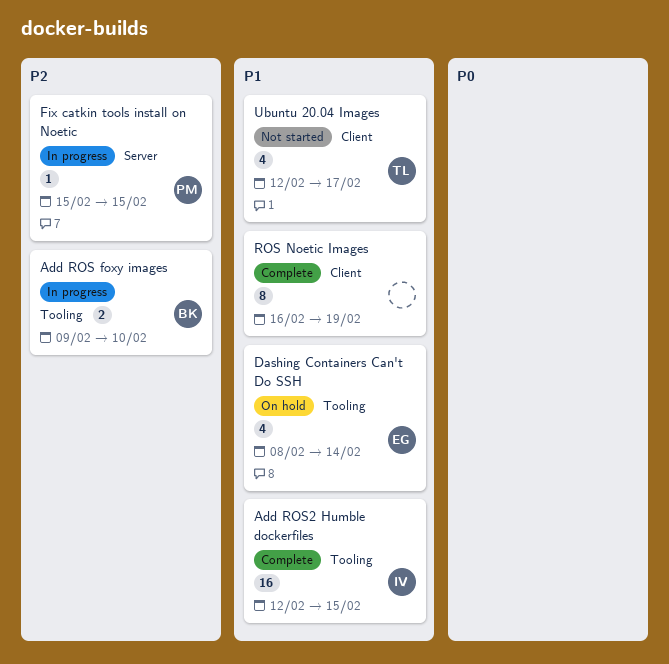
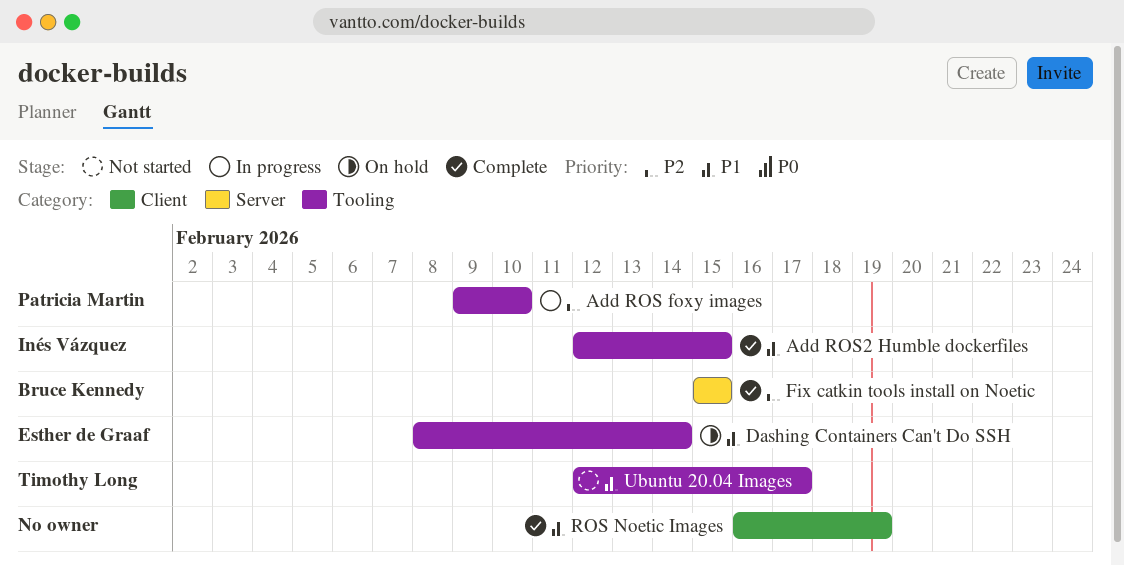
Add ROS foxy images, owner: Bruce Kennedy -> Patricia Martin
Fix catkin tools install on Noetic, status: In progress -> Complete
Fix catkin tools install on Noetic, owner: Patricia Martin -> Bruce Kennedy
Ubuntu 20.04 Images, label: Client -> Tooling

